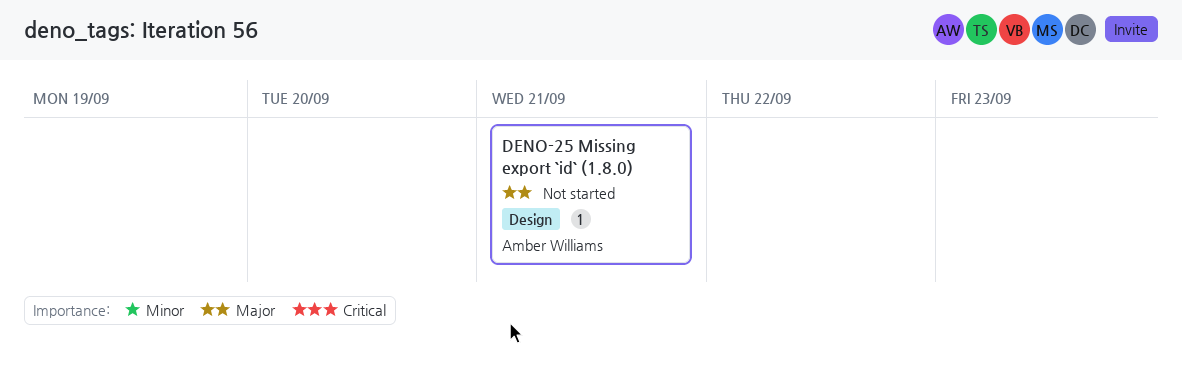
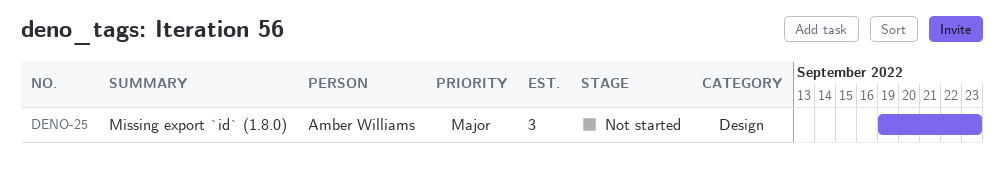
DENO-25, estimate: 1 -> 3
DENO-25, due: Sep 21 -> Sep 23

